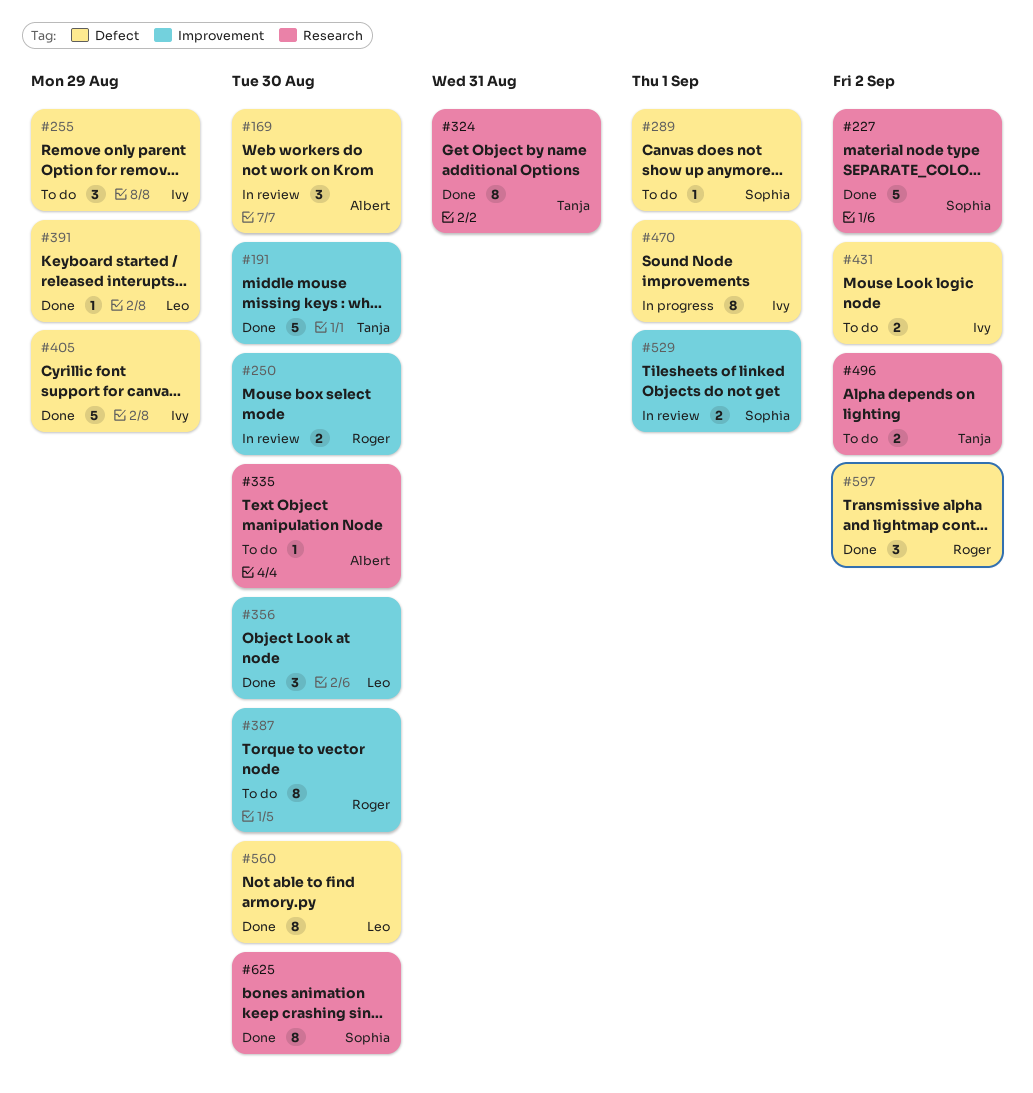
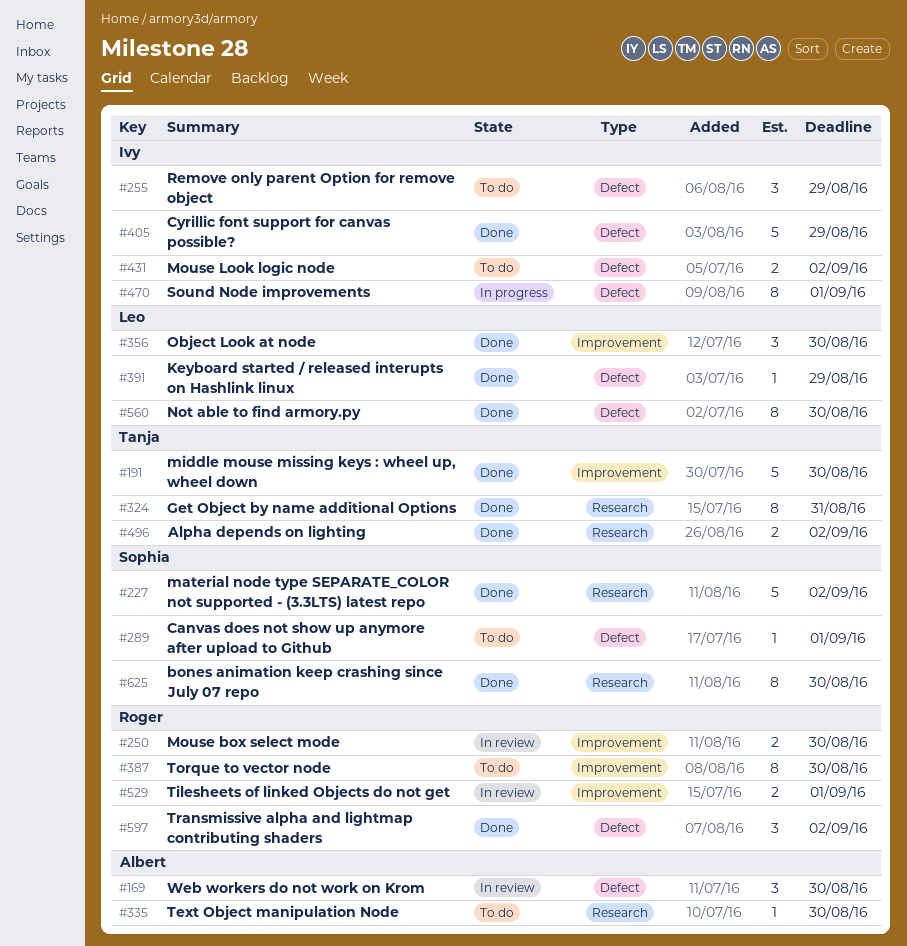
#496, status: To do -> Done
#529, owner: Sophia -> Roger

